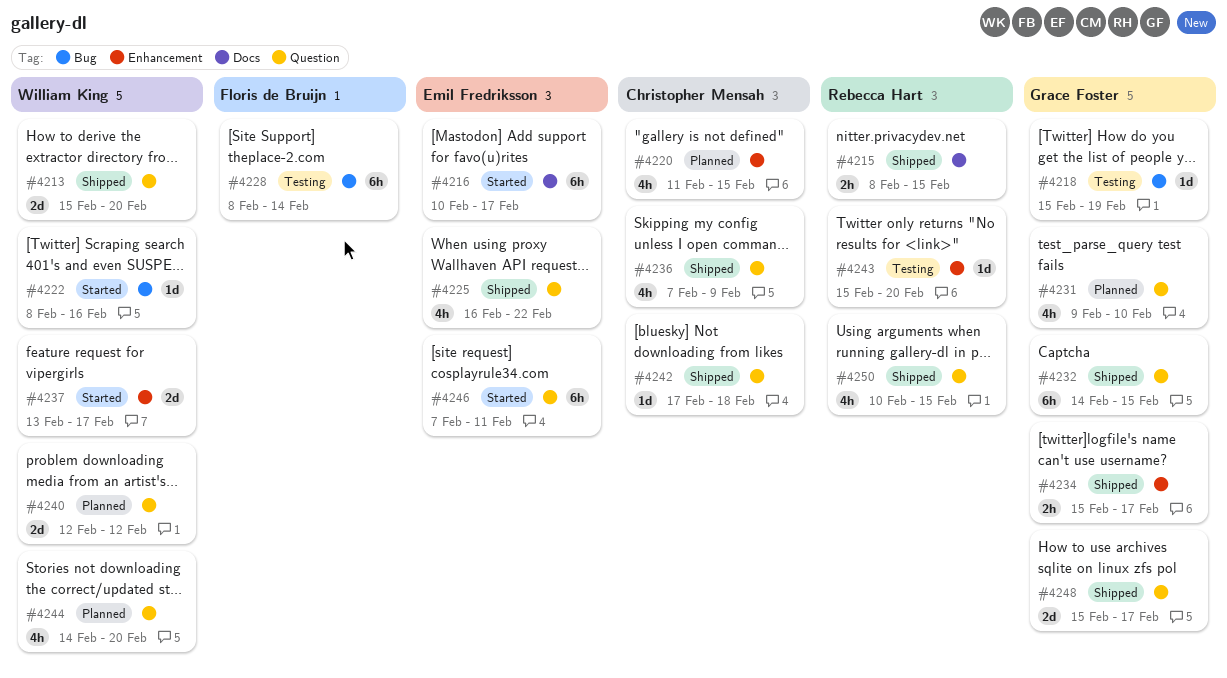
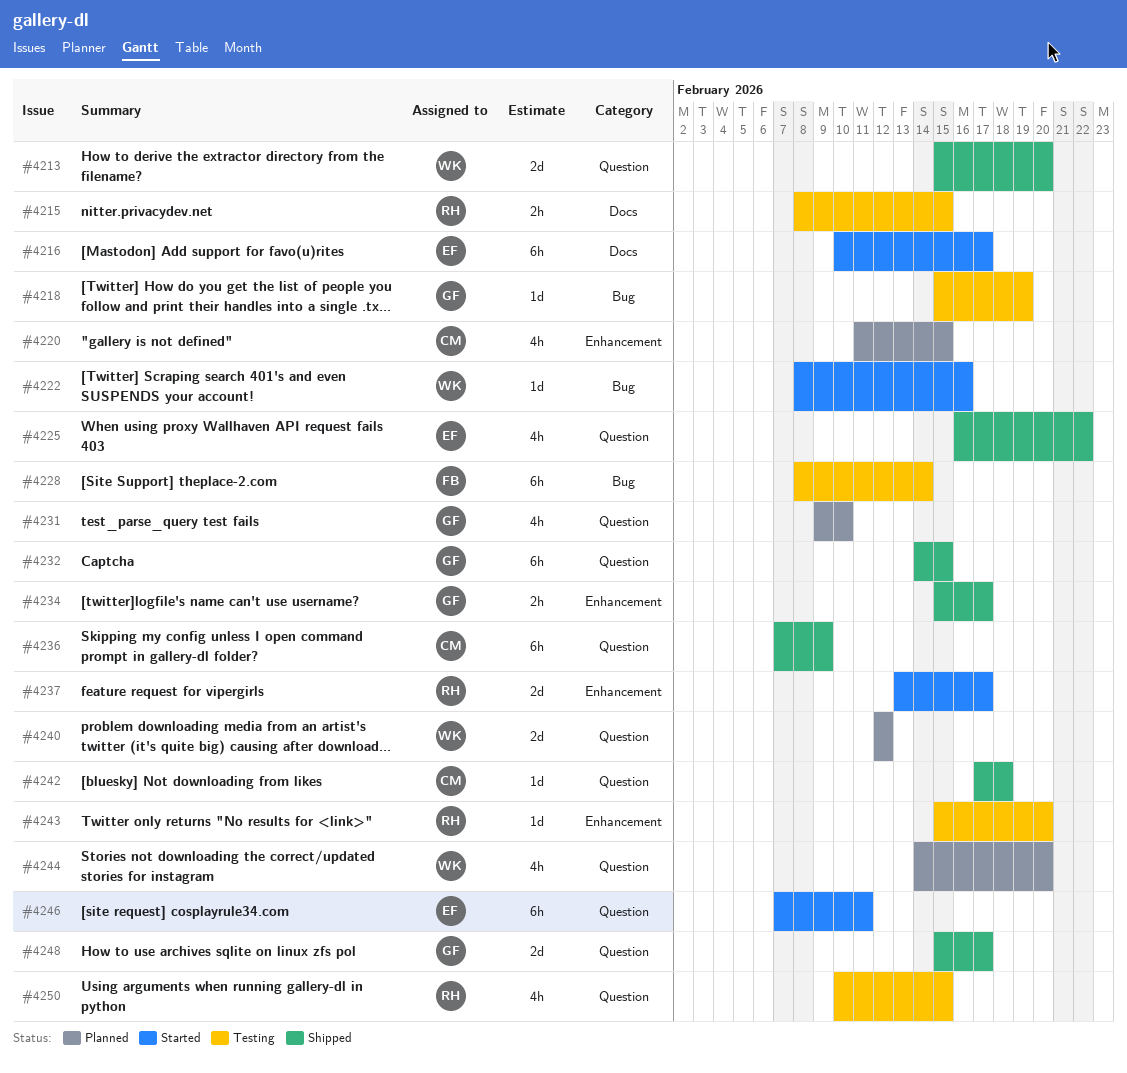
#4215, status: Shipped -> Testing
#4236, estimate: 4h -> 6h
#4237, owner: William King -> Rebecca Hart
#4250, status: Shipped -> Testing

